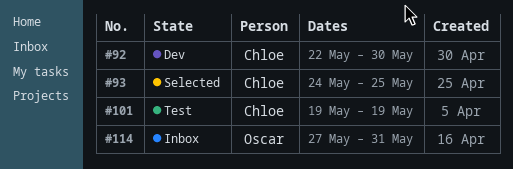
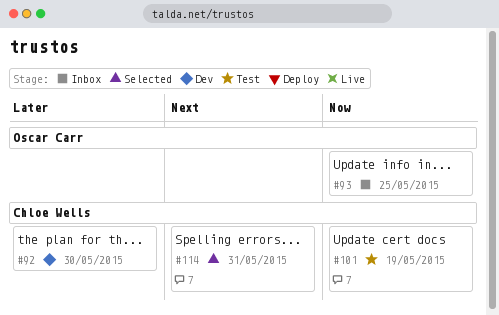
#93, status: Selected -> Inbox
#93, owner: Chloe Wells -> Oscar Carr
#114, status: Inbox -> Selected
#114, owner: Oscar Carr -> Chloe Wells

